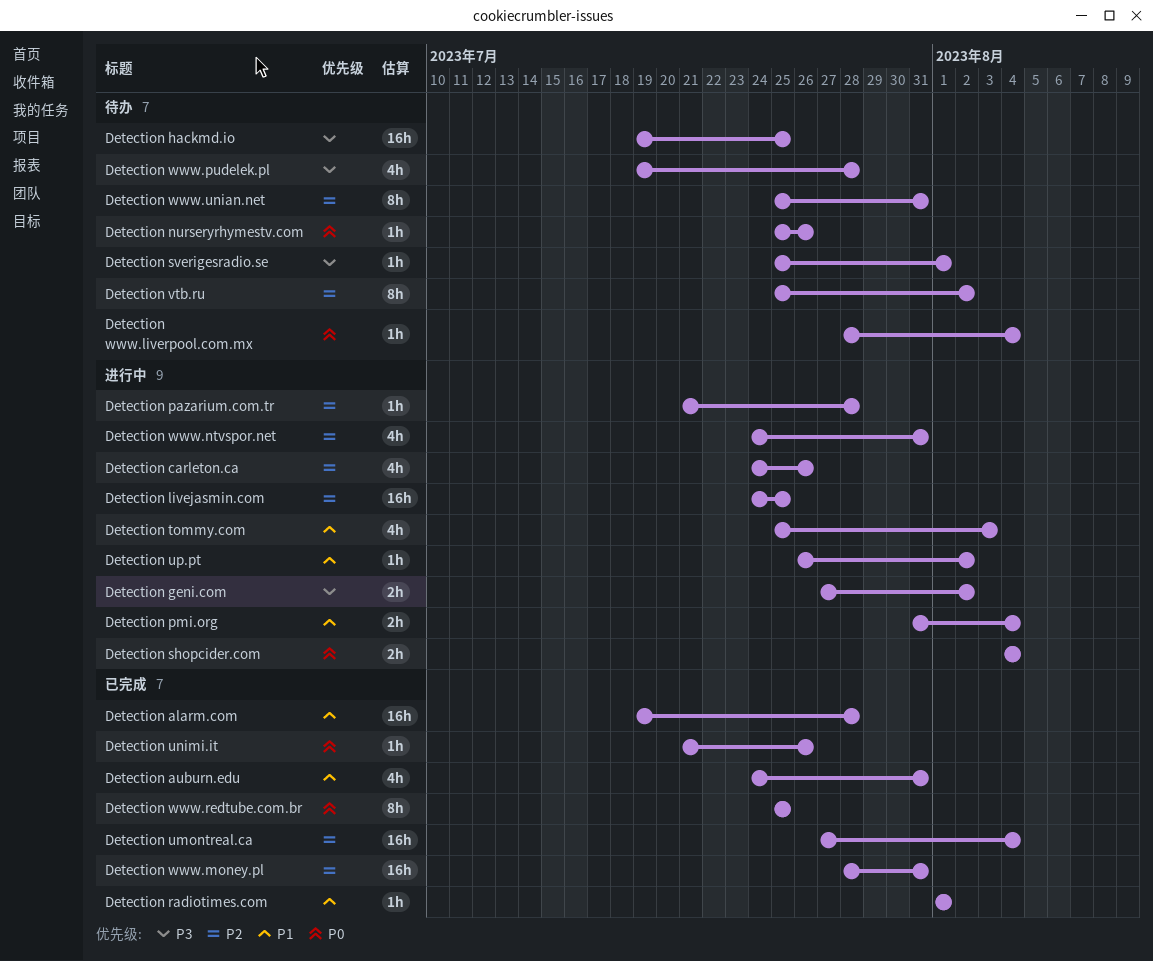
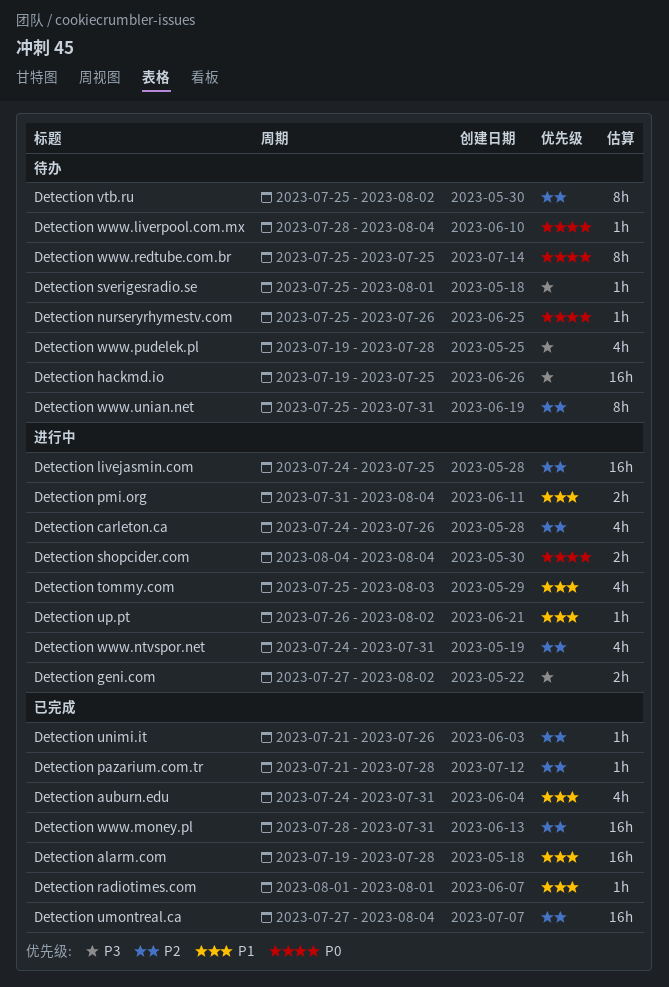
Detection pazarium.com.tr, status: 进行中 -> 已完成
Detection unimi.it, priority: P0 -> P2
Detection www.redtube.com.br, status: 已完成 -> 待办

